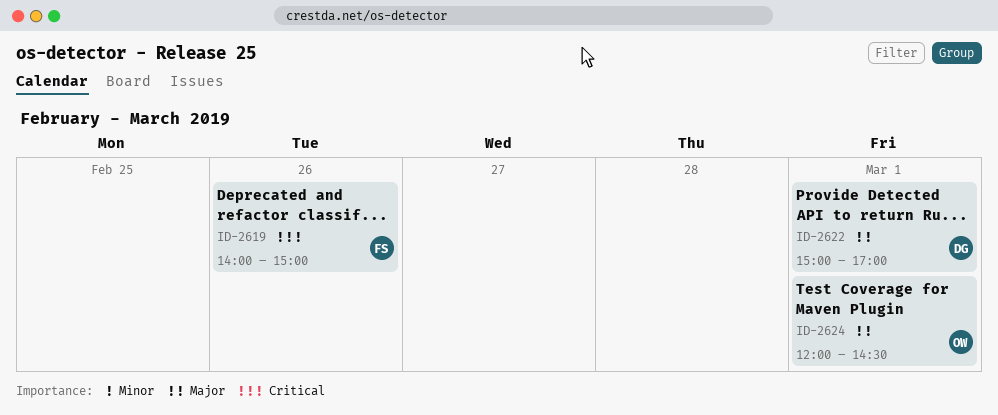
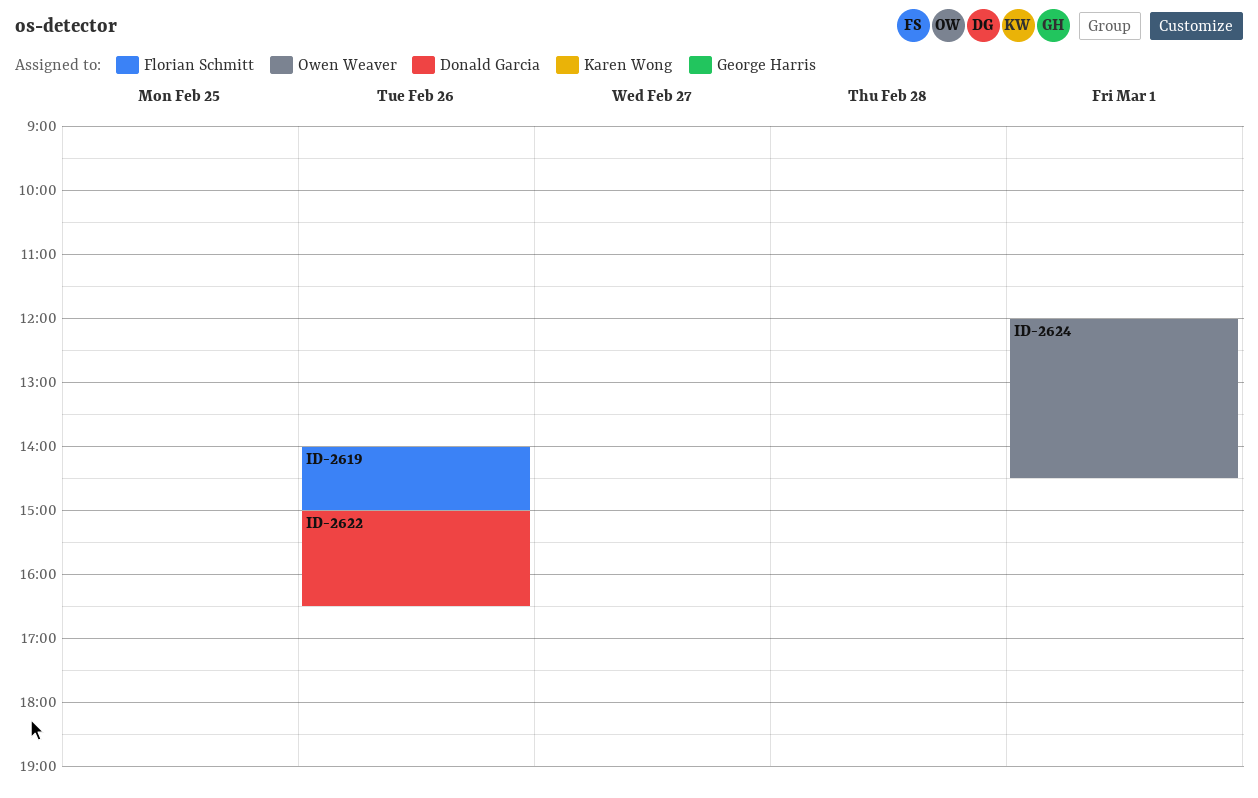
ID-2622, day: Mar 1 -> Feb 26
ID-2622, ends: 17:00 -> 16:30

